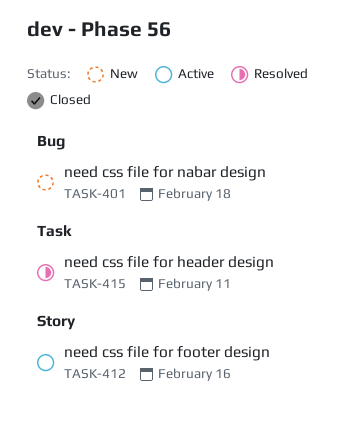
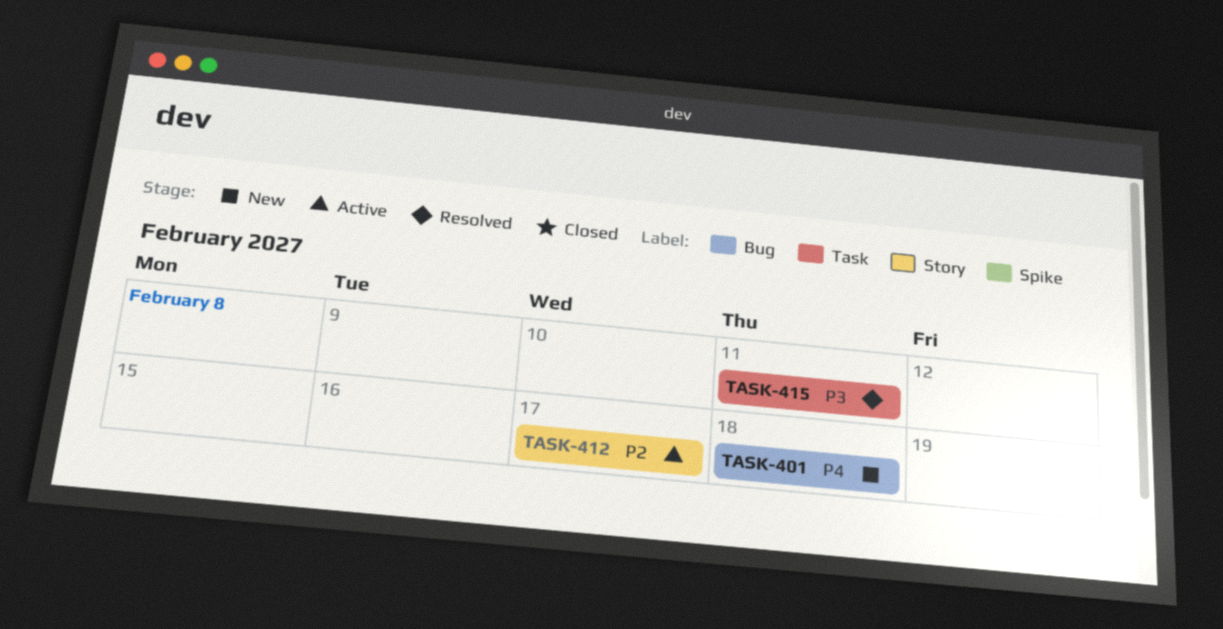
TASK-412, due: Feb 16 -> Feb 17

